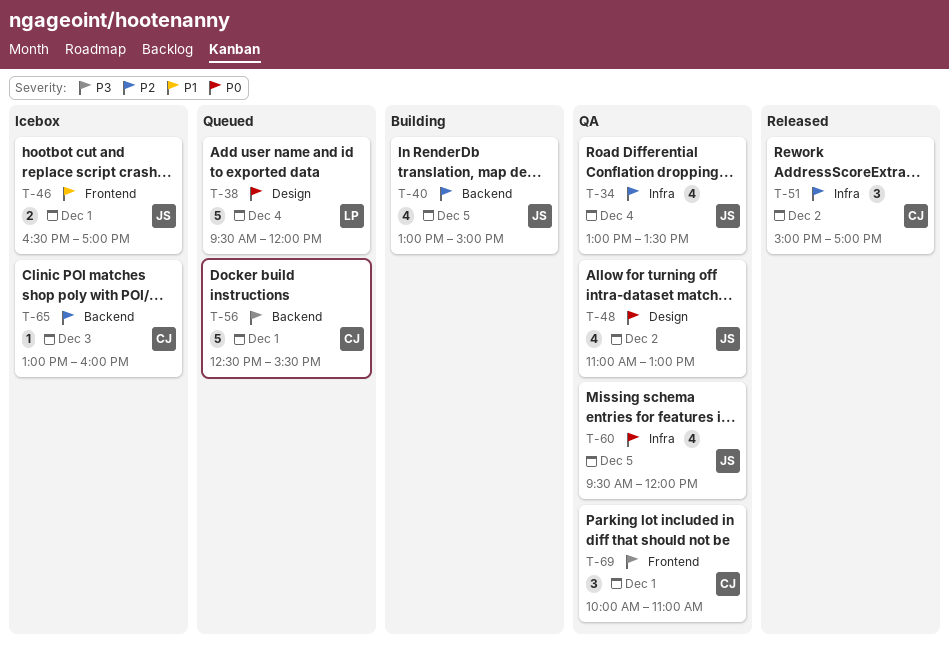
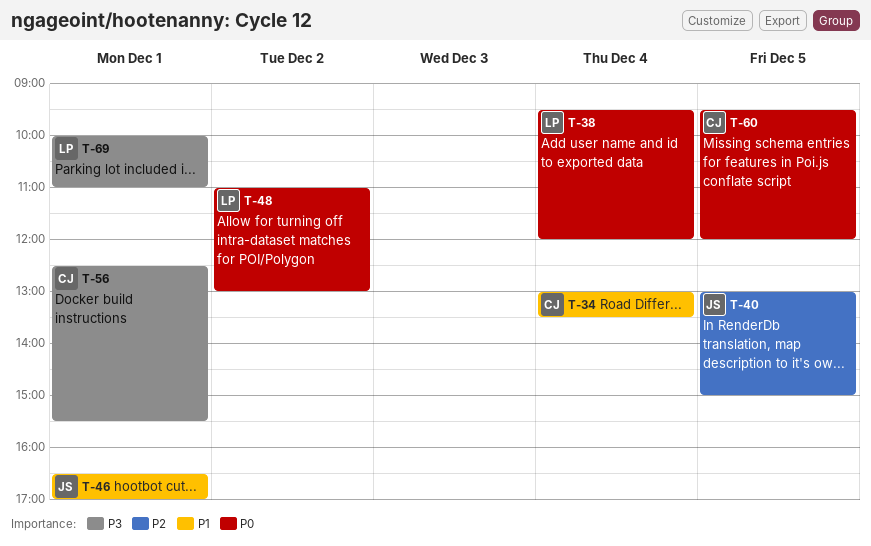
T-34, owner: JS -> CJ
T-34, priority: P2 -> P1
T-48, owner: JS -> LP
T-51: present -> none
T-60, owner: JS -> CJ
T-65: present -> none
T-69, owner: CJ -> LP

